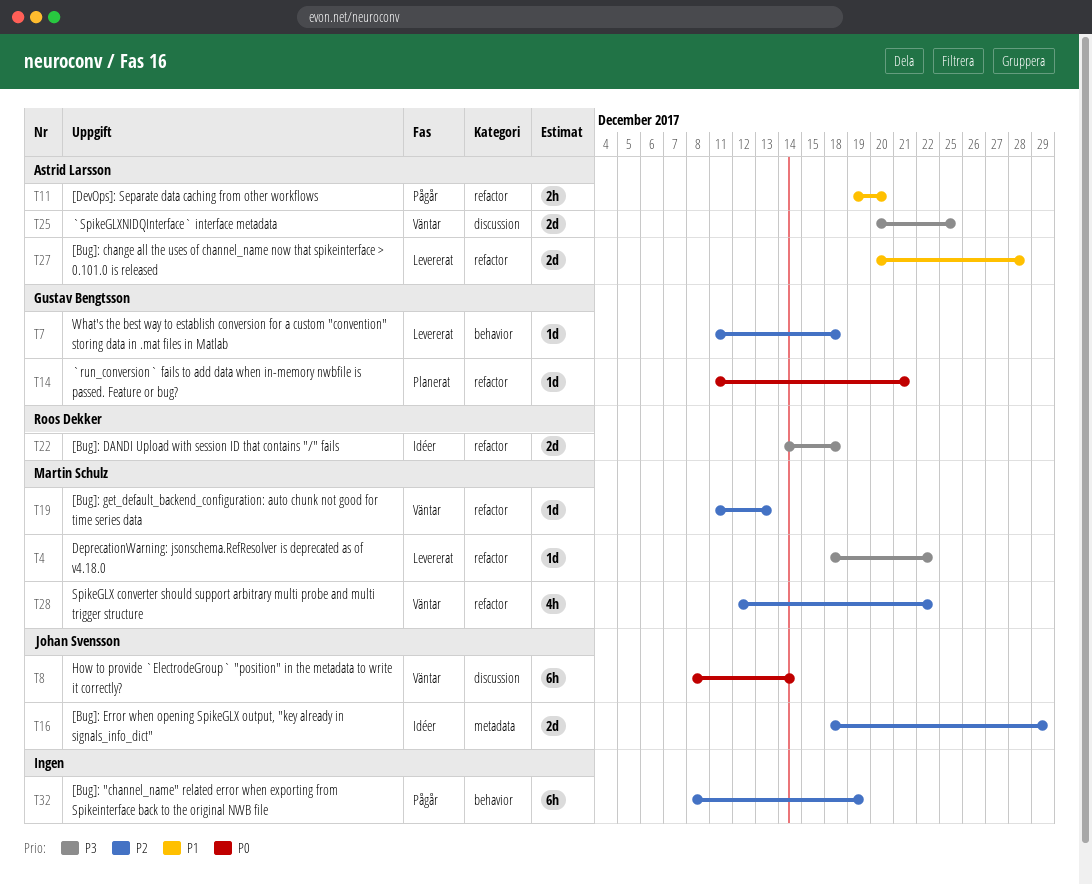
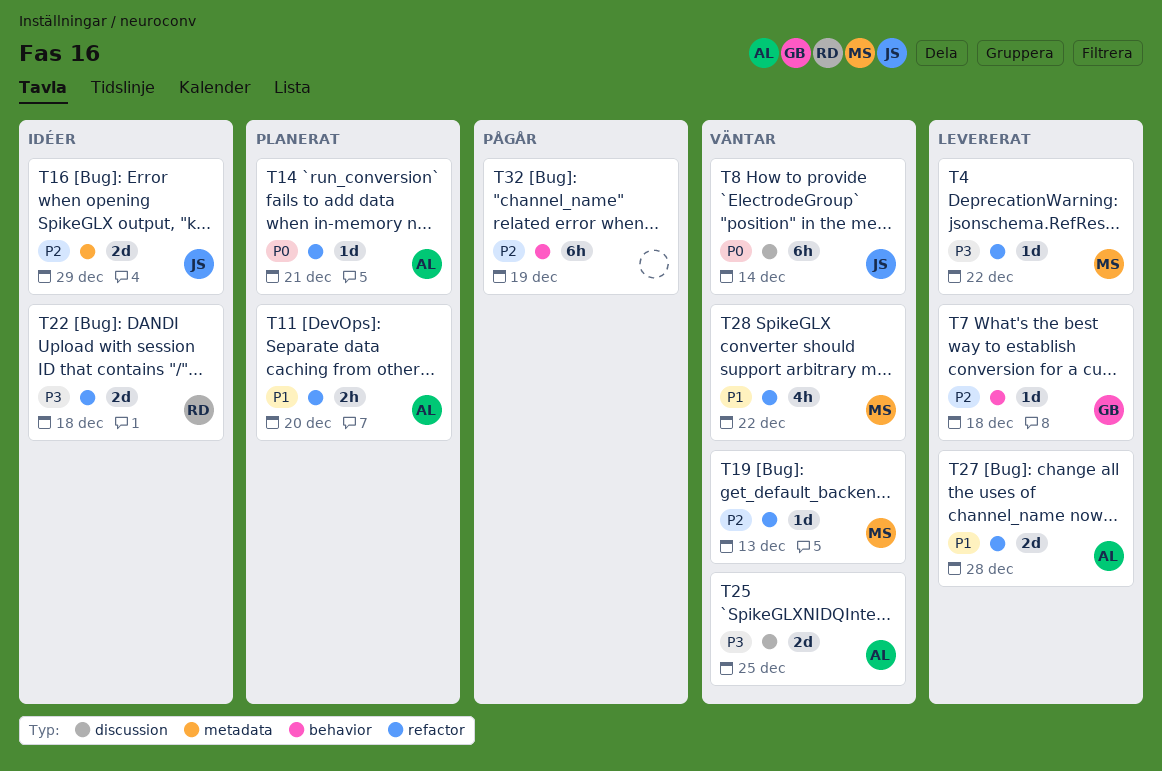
T11, status: Pågår -> Planerat
T14, owner: Gustav Bengtsson -> Astrid Larsson
T28, priority: P2 -> P1

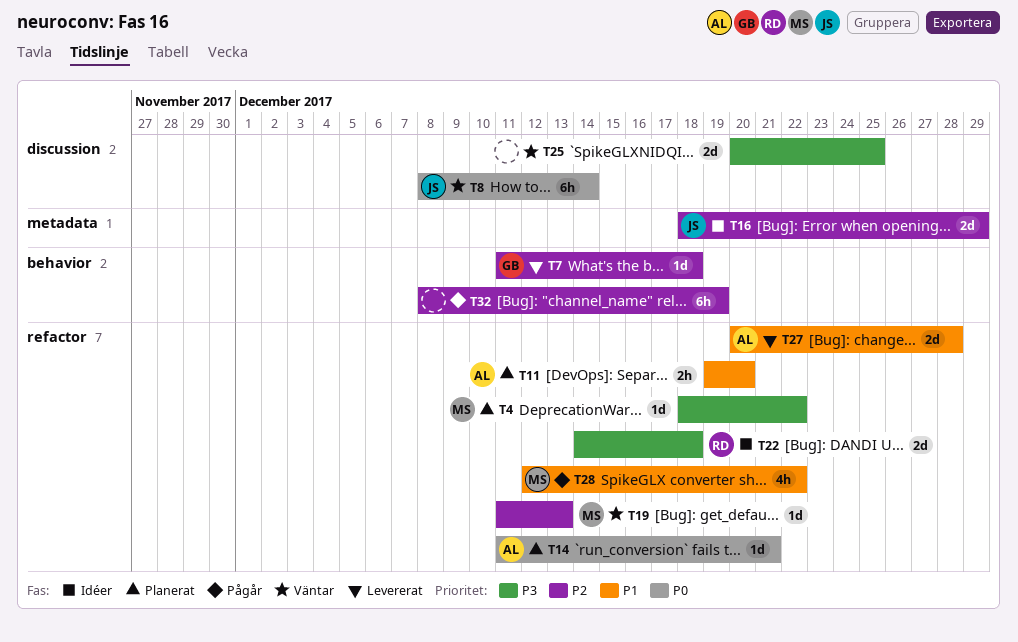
T4, status: Levererat -> Planerat
T25, owner: AL -> none
T28, status: Väntar -> Pågår

